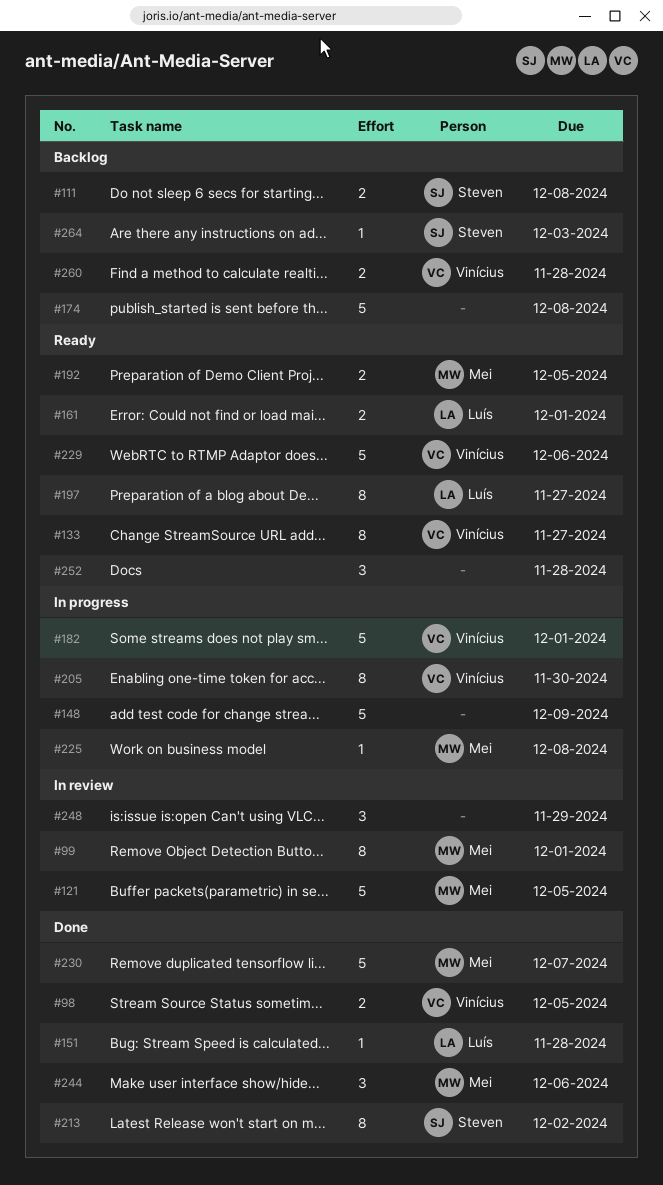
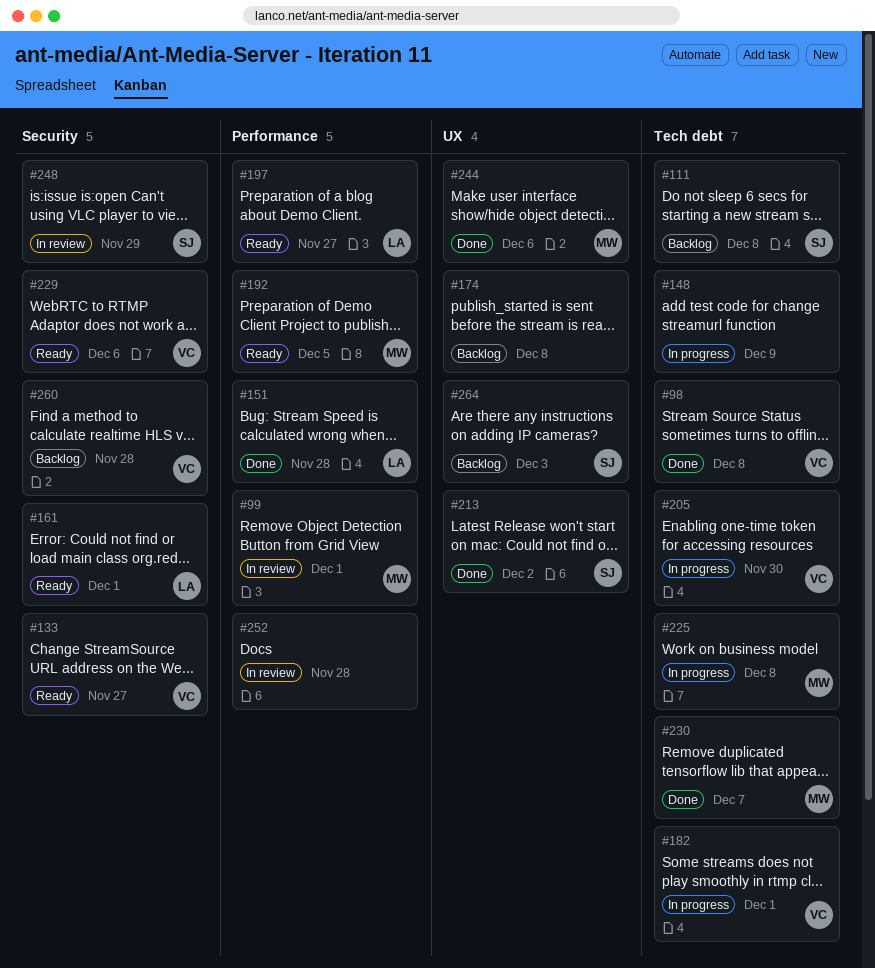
#98, due: Dec 5 -> Dec 8
#121: present -> none
#248, owner: none -> Steven
#252, status: Ready -> In review

